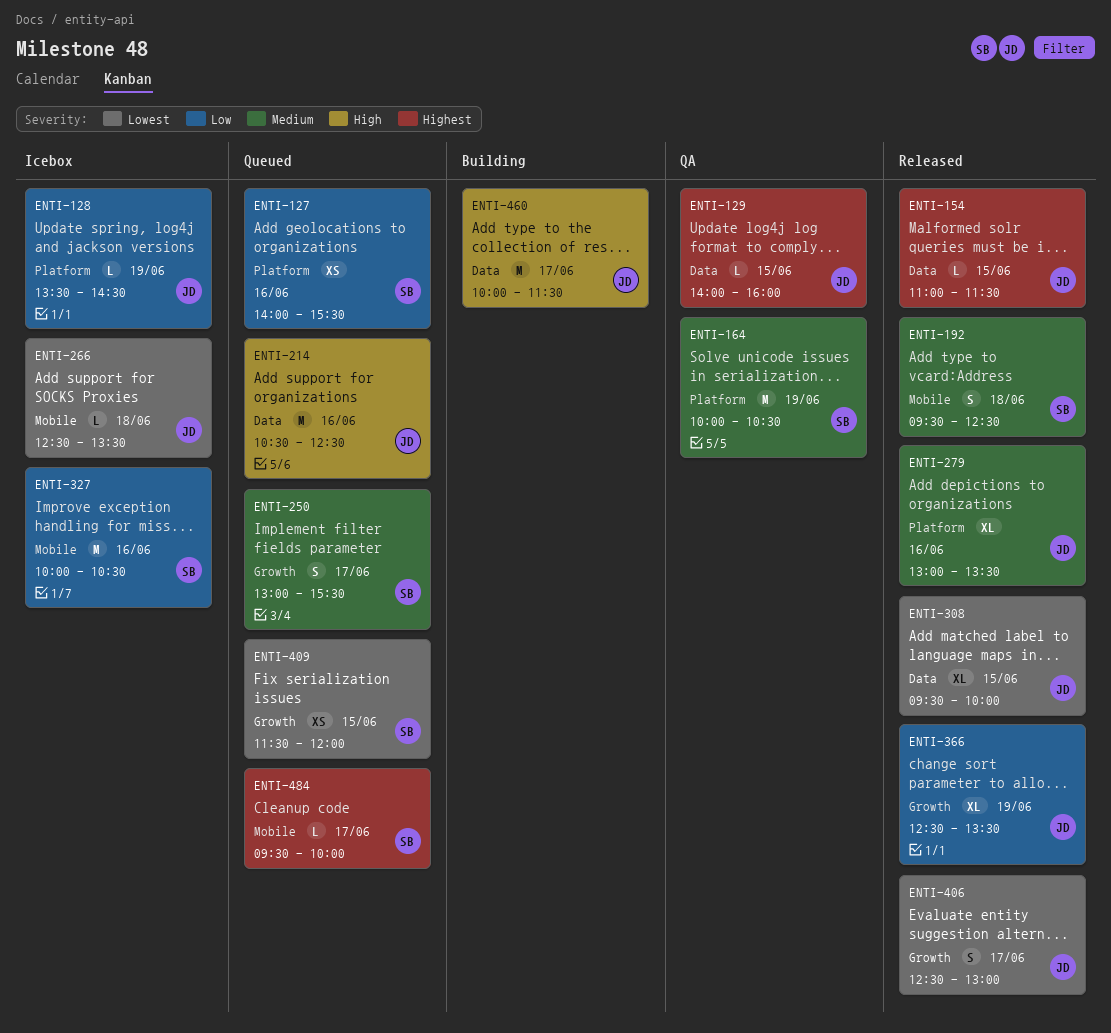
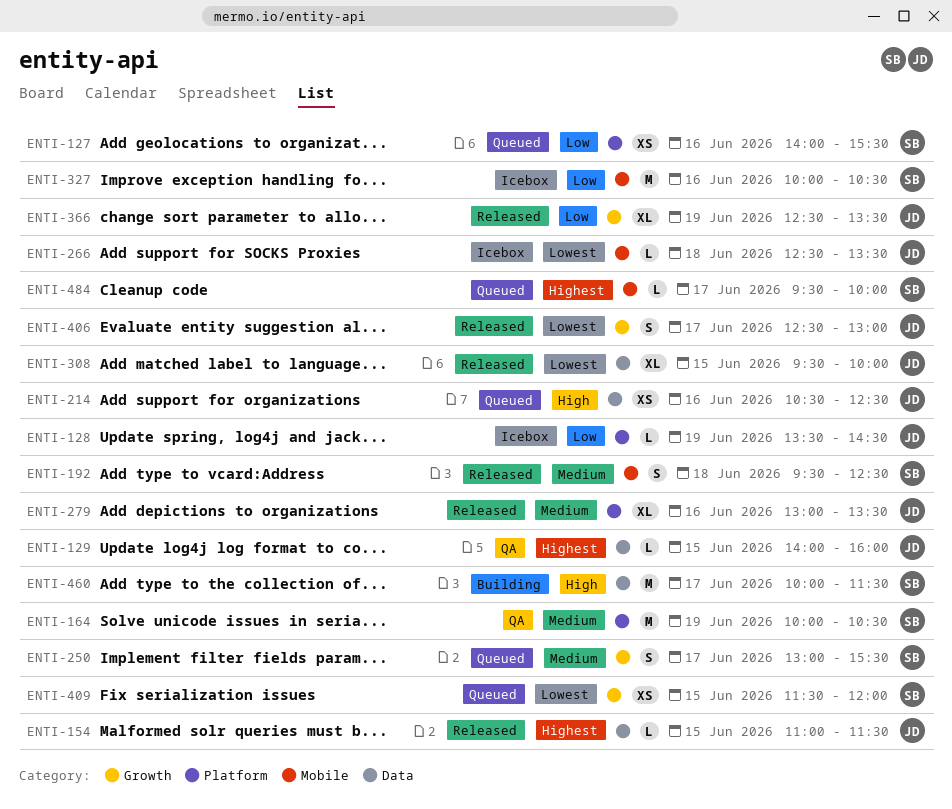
ENTI-214, estimate: M -> XS
ENTI-460, owner: JD -> SB

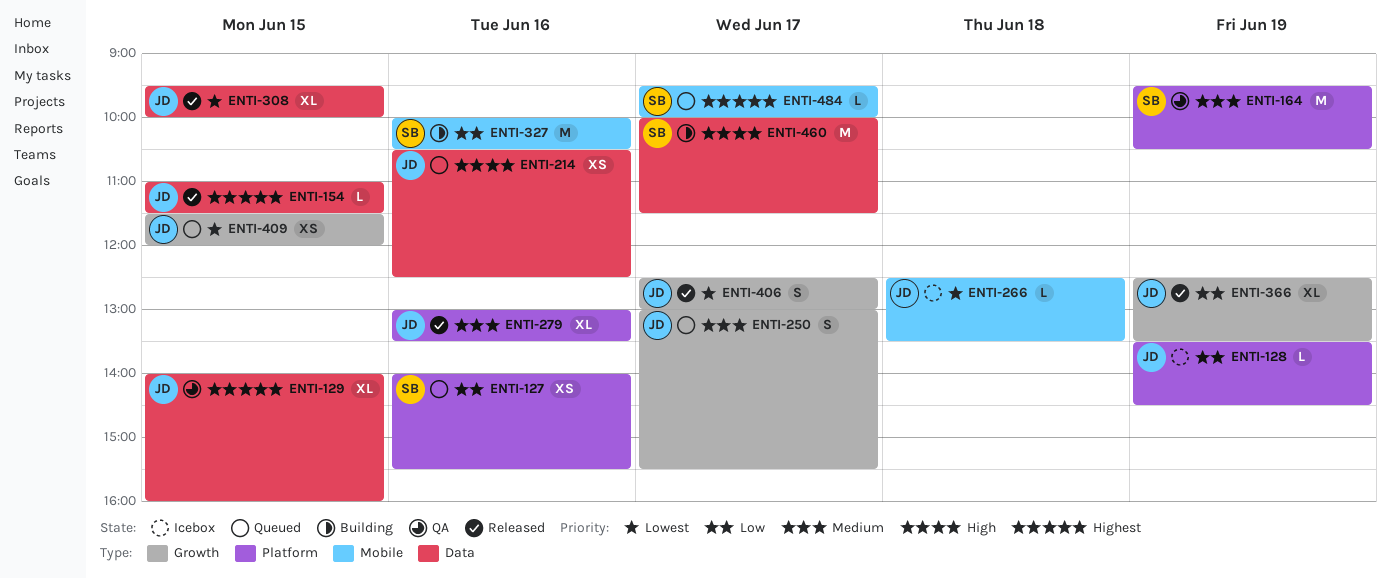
ENTI-129, estimate: L -> XL
ENTI-164, begins: 10:00 -> 09:30
ENTI-192: present -> none
ENTI-250, owner: SB -> JD
ENTI-327, status: Icebox -> Building
ENTI-409, owner: SB -> JD

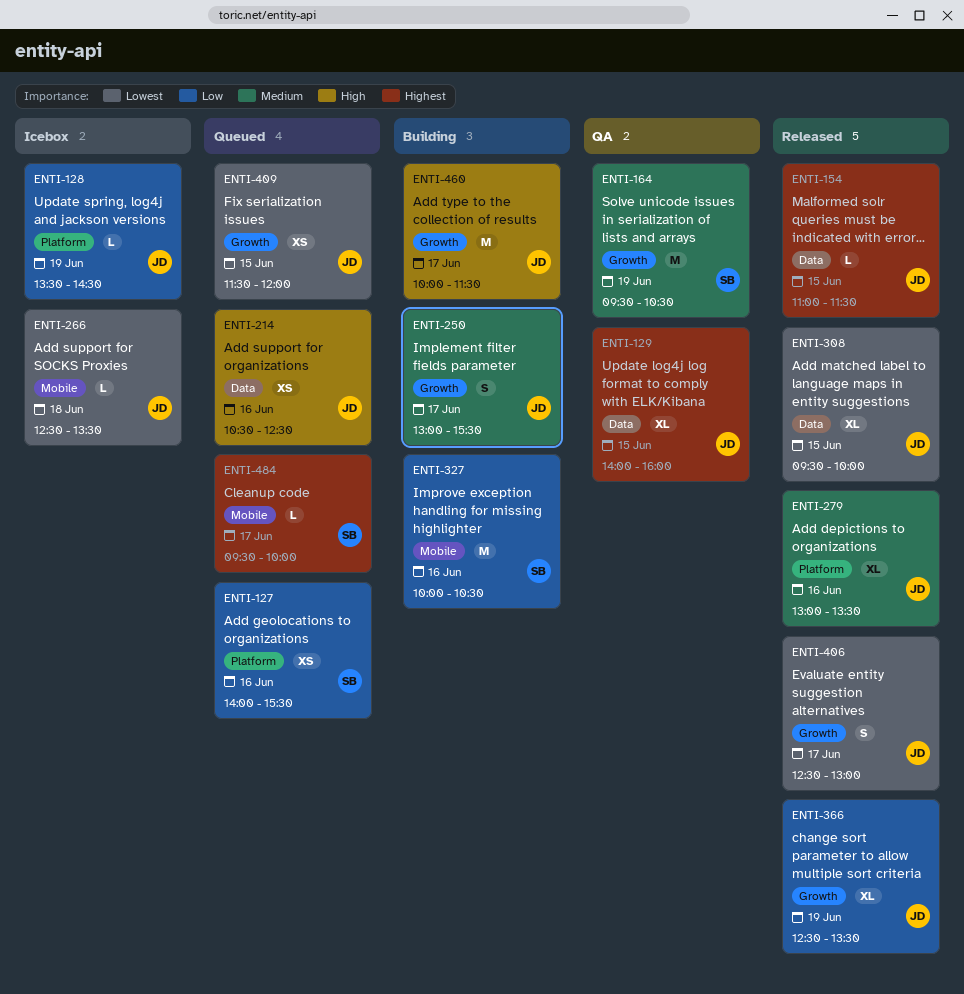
ENTI-164, label: Platform -> Growth
ENTI-250, status: Queued -> Building
ENTI-460, owner: SB -> JD
ENTI-460, label: Data -> Growth

